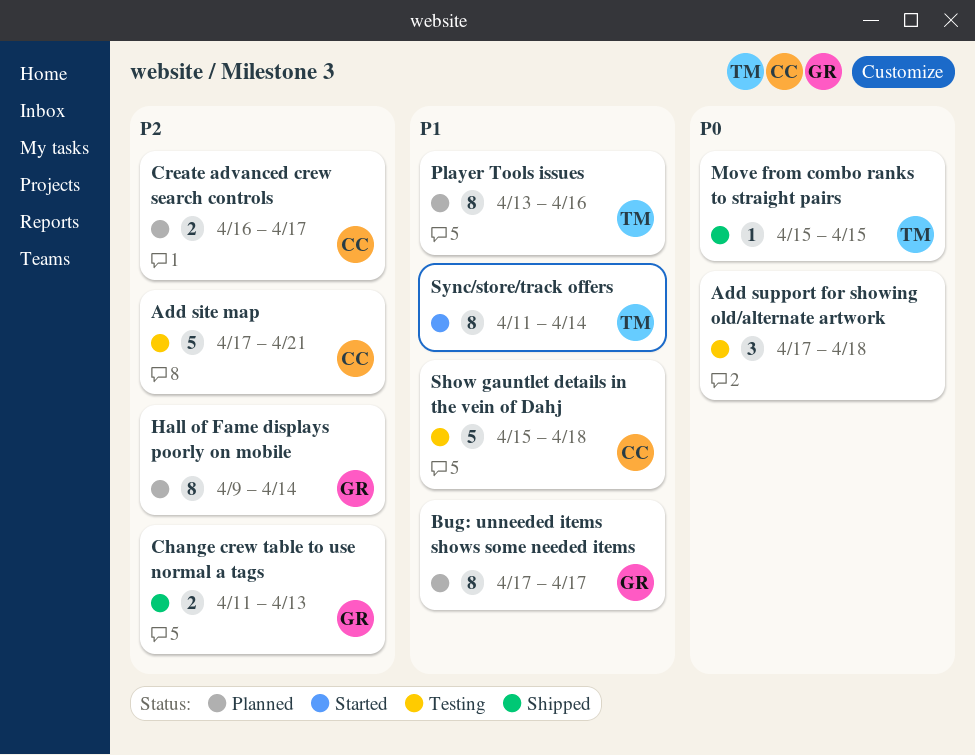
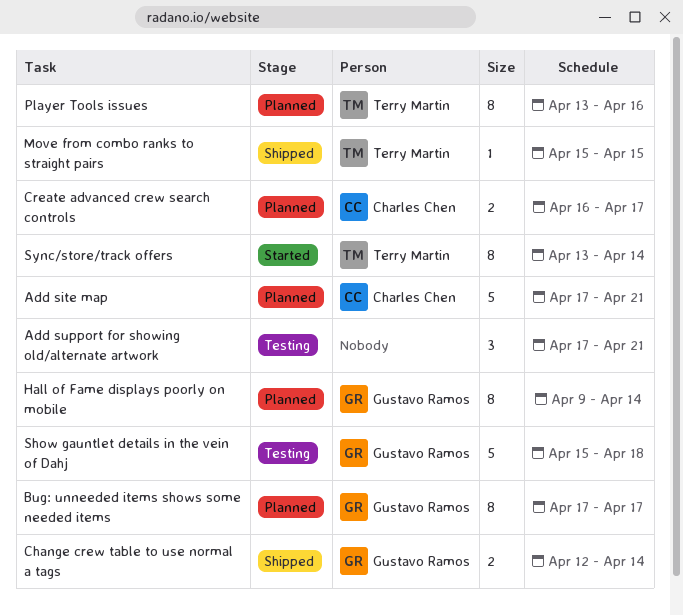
Add site map, status: Testing -> Planned
Add support for showing old/alternate artwork, due: Apr 18 -> Apr 21
Change crew table to use normal a tags, start: Apr 11 -> Apr 12
Change crew table to use normal a tags, due: Apr 13 -> Apr 14
Show gauntlet details in the vein of Dahj, owner: Charles Chen -> Gustavo Ramos
Sync/store/track offers, start: Apr 11 -> Apr 13

